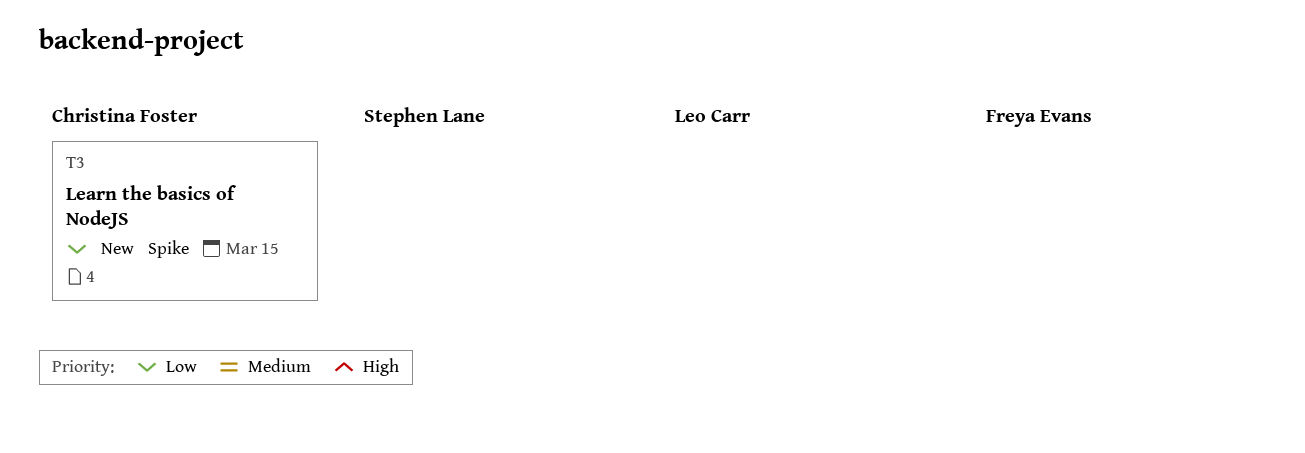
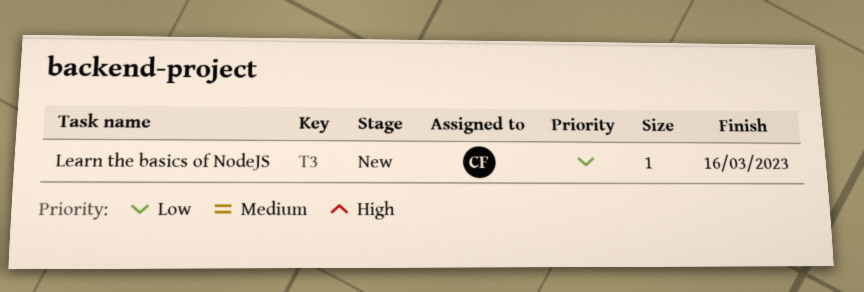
T3, due: Mar 15 -> Mar 16

